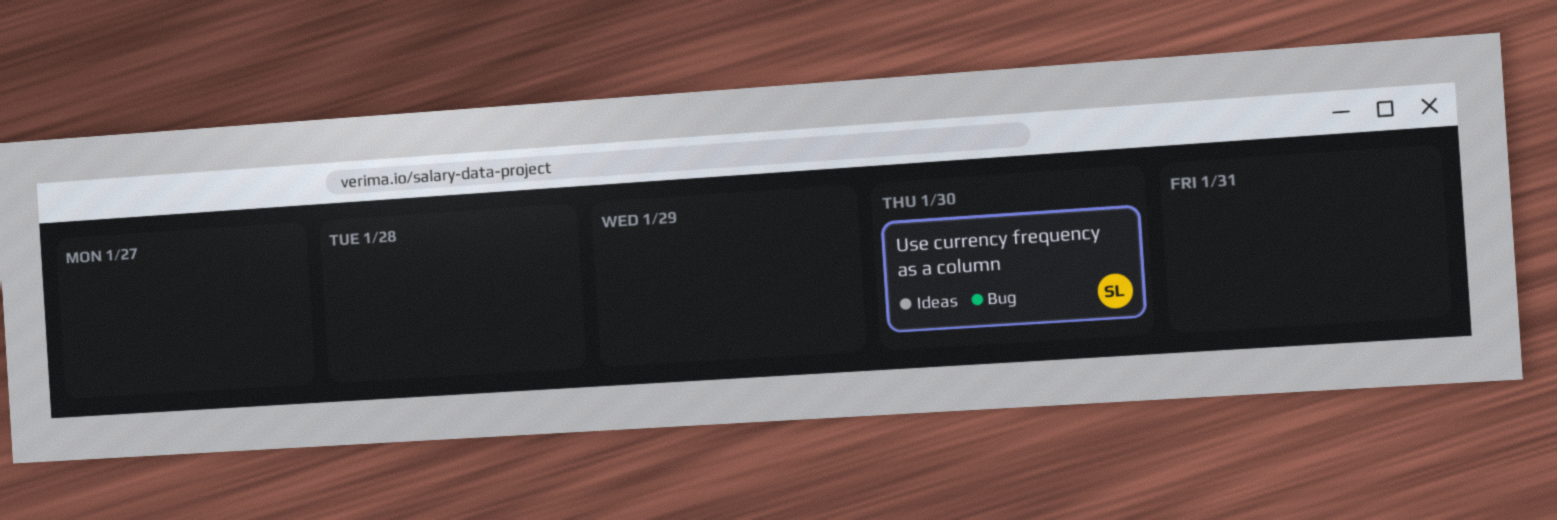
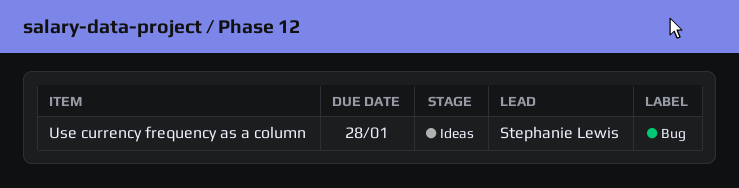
Use currency frequency as a column, due: Jan 30 -> Jan 28

